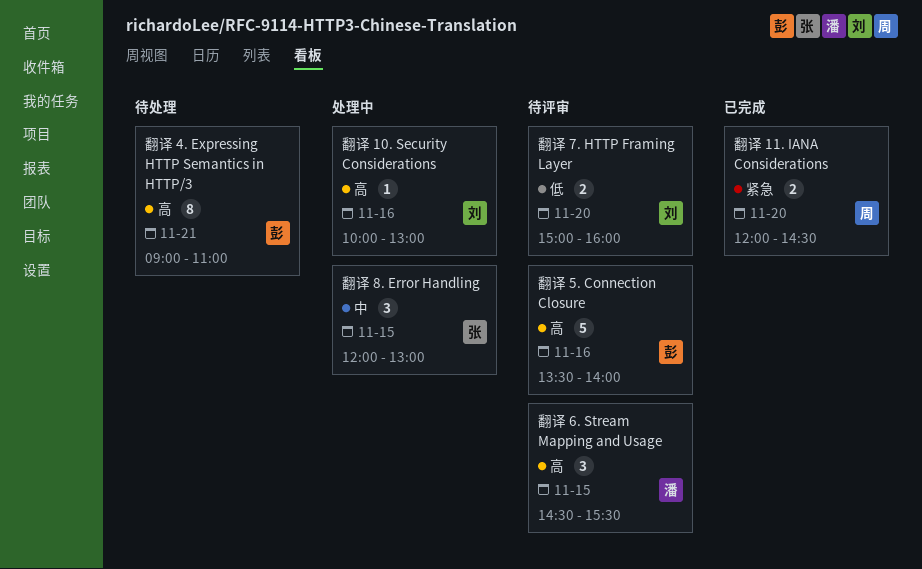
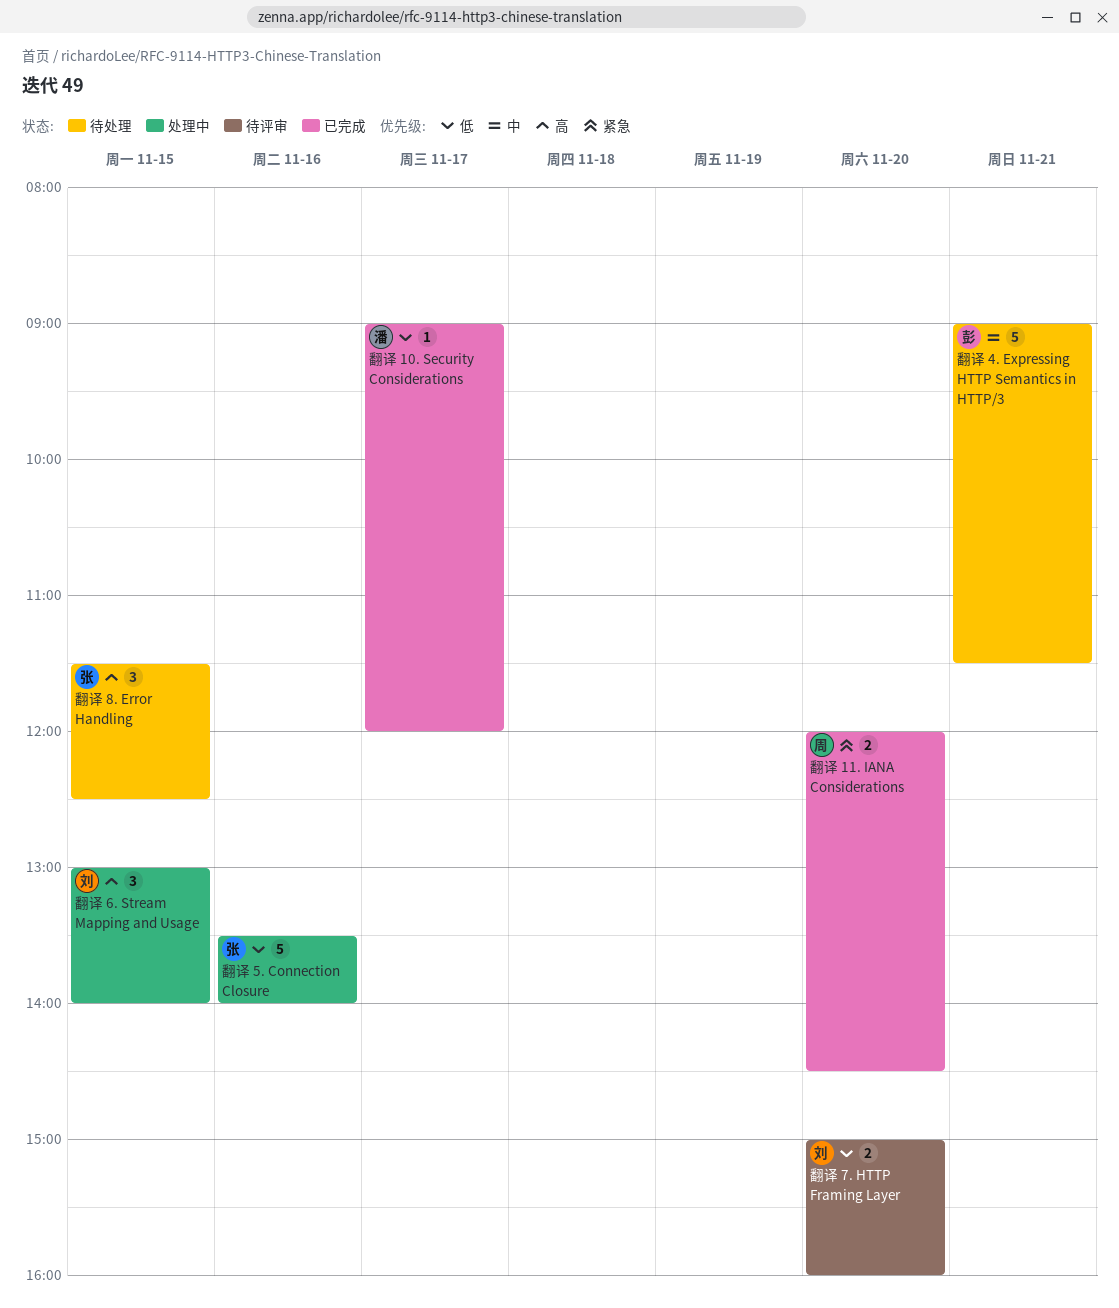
翻译 10. Security Considerations, status: 处理中 -> 已完成
翻译 10. Security Considerations, owner: 刘 -> 潘
翻译 10. Security Considerations, priority: 高 -> 低
翻译 10. Security Considerations, day: Nov 16 -> Nov 17
翻译 10. Security Considerations, begins: 10:00 -> 09:00
翻译 10. Security Considerations, ends: 13:00 -> 12:00
翻译 4. Expressing HTTP Semantics in HTTP/3, priority: 高 -> 中
翻译 4. Expressing HTTP Semantics in HTTP/3, estimate: 8 -> 5
翻译 4. Expressing HTTP Semantics in HTTP/3, ends: 11:00 -> 11:30
翻译 5. Connection Closure, status: 待评审 -> 处理中
翻译 5. Connection Closure, owner: 彭 -> 张
翻译 5. Connection Closure, priority: 高 -> 低
翻译 6. Stream Mapping and Usage, status: 待评审 -> 处理中
翻译 6. Stream Mapping and Usage, owner: 潘 -> 刘
翻译 6. Stream Mapping and Usage, begins: 14:30 -> 13:00
翻译 6. Stream Mapping and Usage, ends: 15:30 -> 14:00
翻译 8. Error Handling, status: 处理中 -> 待处理
翻译 8. Error Handling, priority: 中 -> 高
翻译 8. Error Handling, begins: 12:00 -> 11:30
翻译 8. Error Handling, ends: 13:00 -> 12:30

